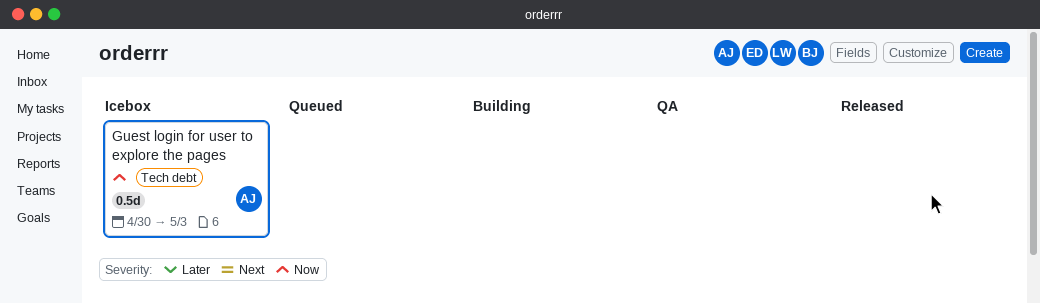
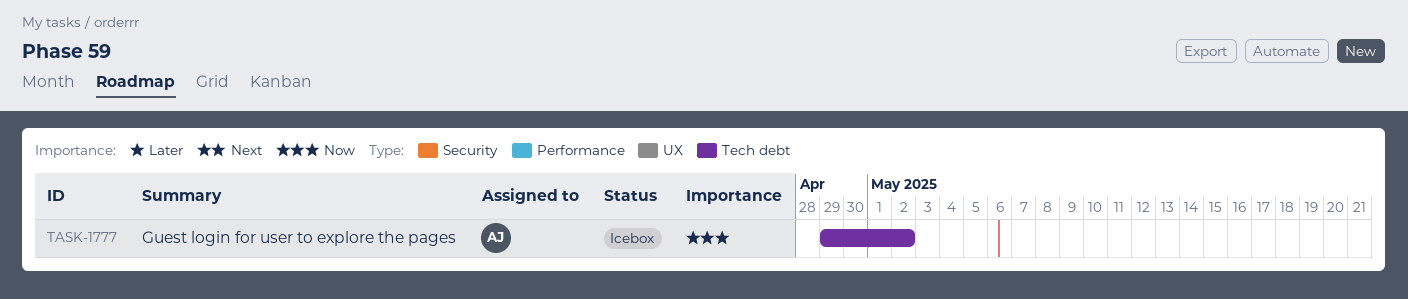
Guest login for user to explore the pages, start: Apr 30 -> Apr 29
Guest login for user to explore the pages, due: May 3 -> May 2

